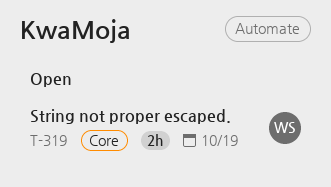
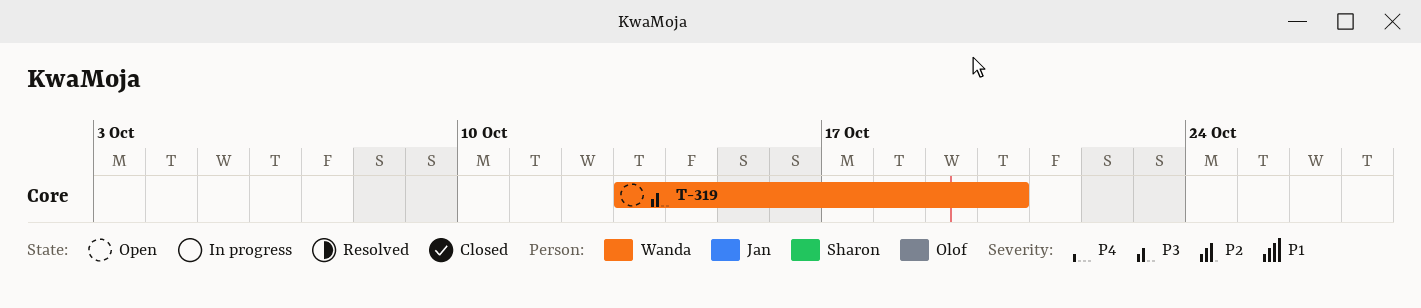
T-319, due: Oct 19 -> Oct 20

